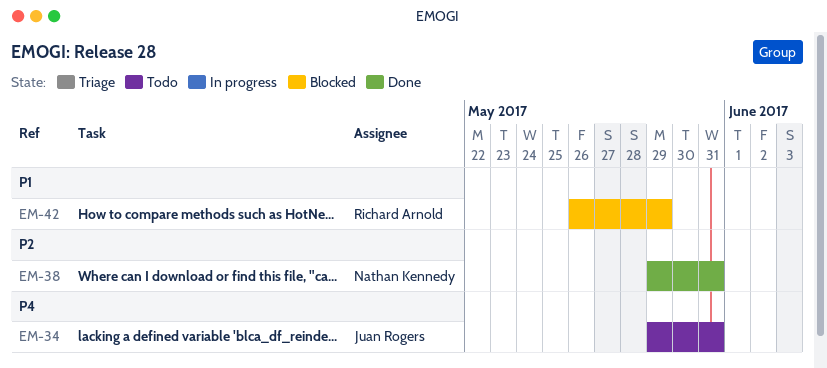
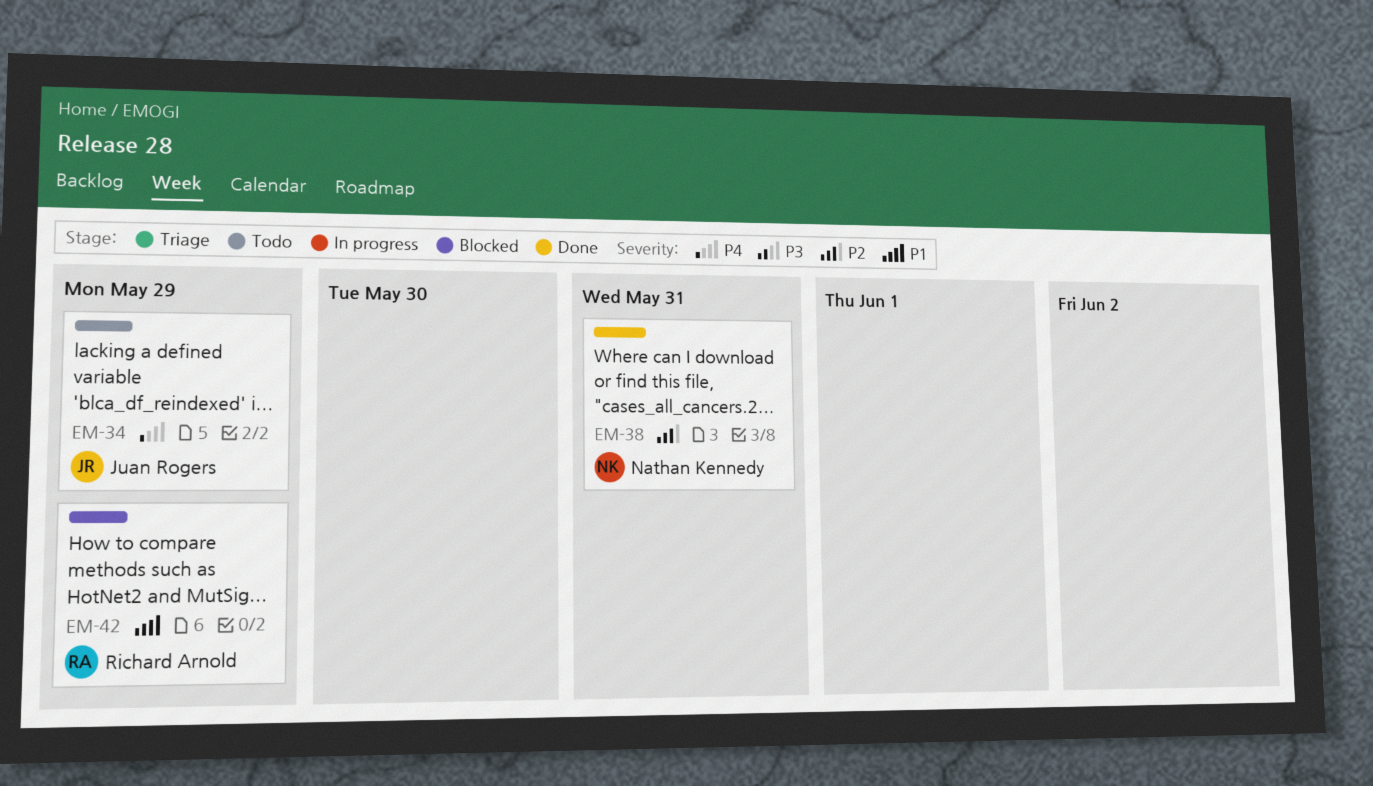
EM-34, due: May 31 -> May 29

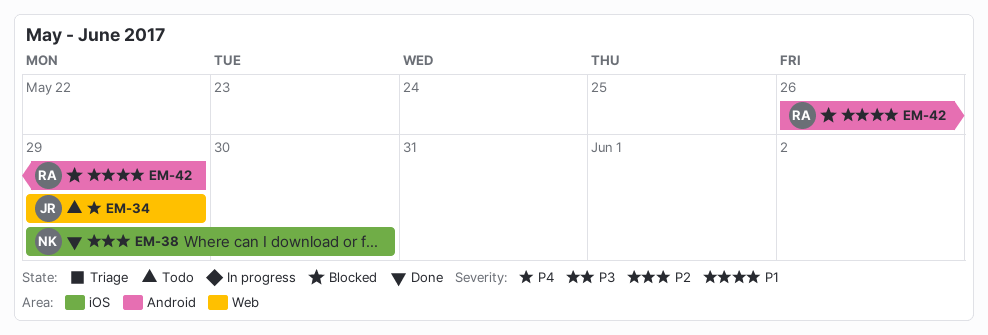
EM-38, due: May 31 -> May 30

